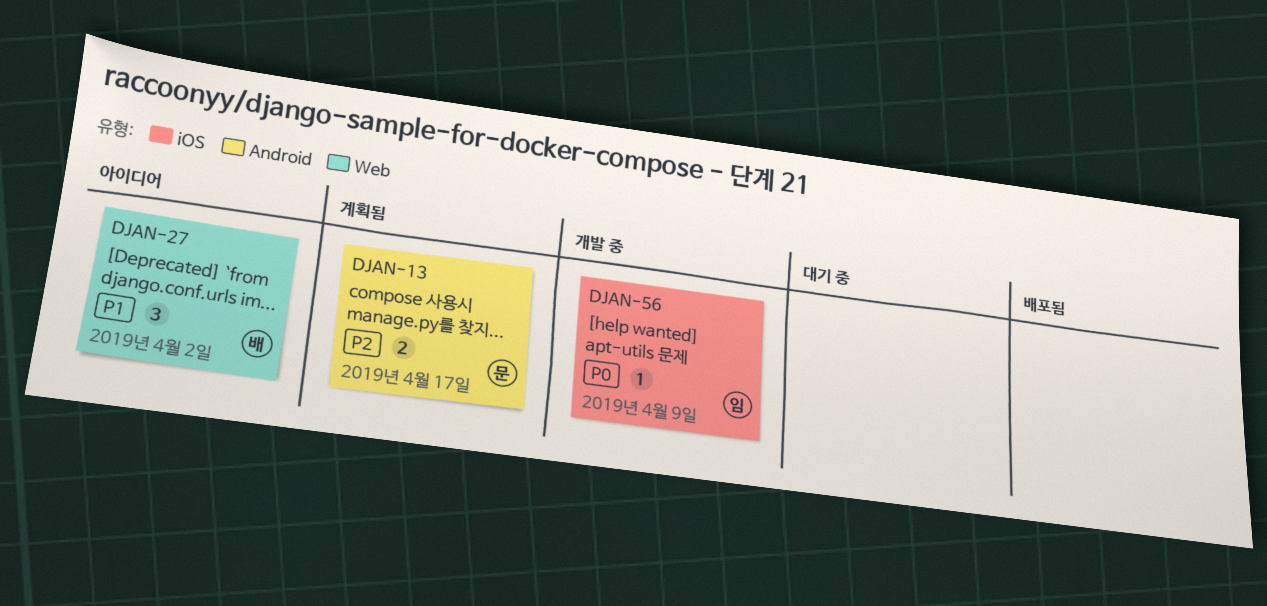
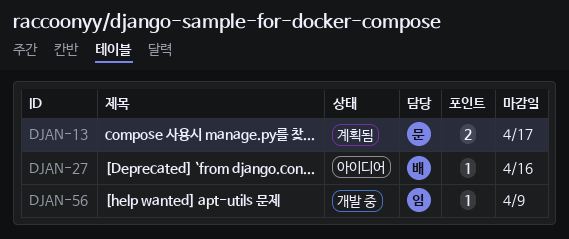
DJAN-27, estimate: 3 -> 1
DJAN-27, due: Apr 2 -> Apr 16

